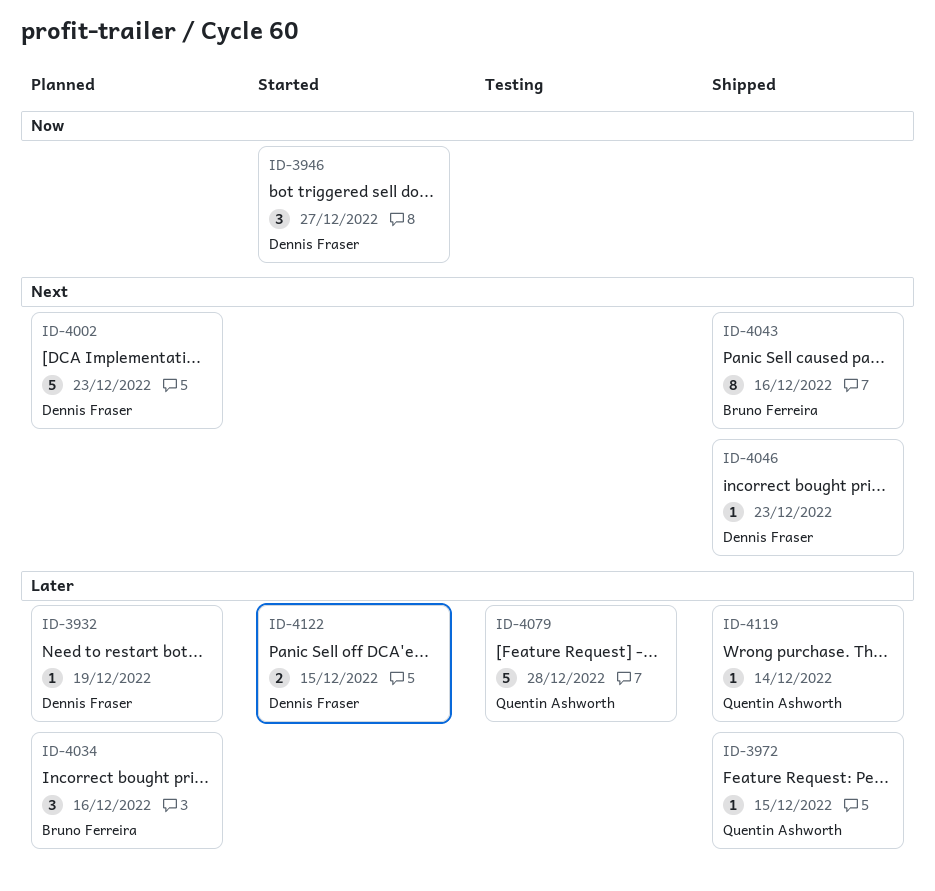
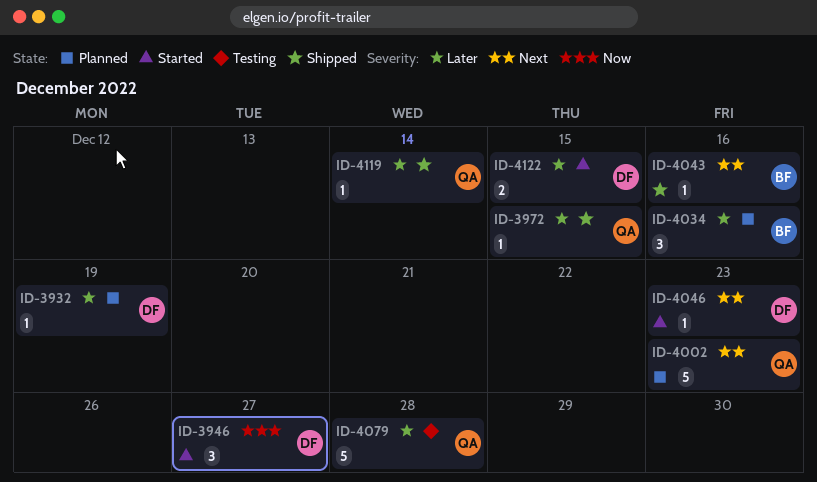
ID-4002, owner: Dennis Fraser -> Quentin Ashworth
ID-4043, estimate: 8 -> 1
ID-4046, status: Shipped -> Started

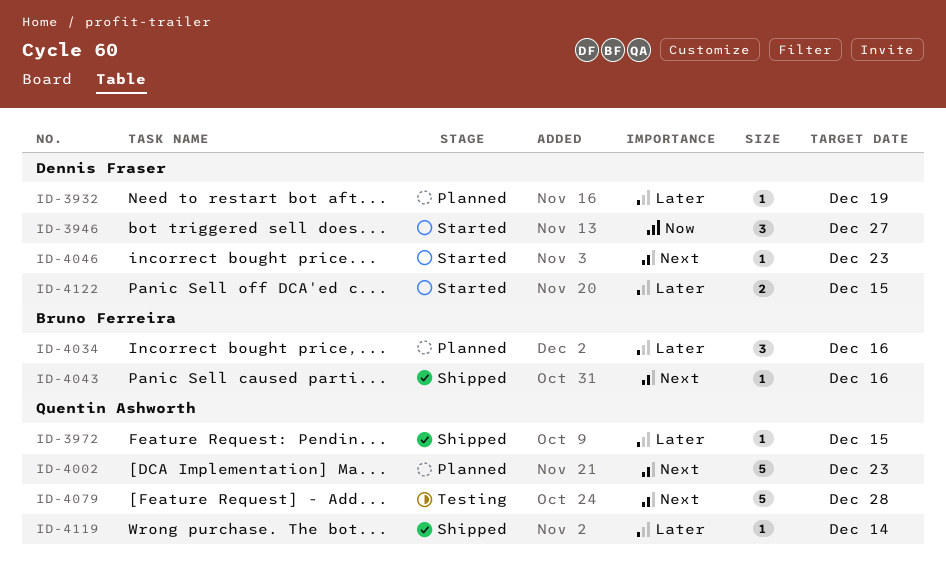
ID-4079, priority: Later -> Next

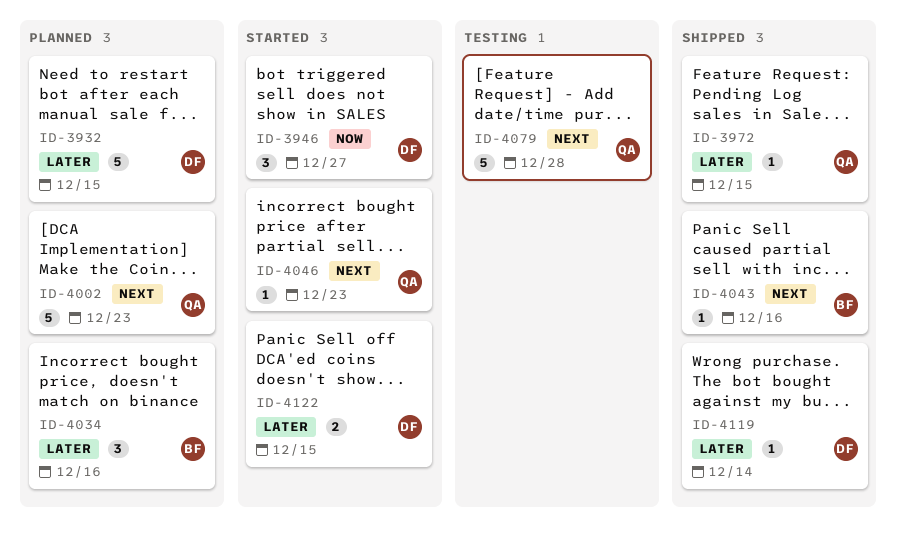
ID-3932, estimate: 1 -> 5
ID-3932, due: Dec 19 -> Dec 15
ID-4046, owner: Dennis Fraser -> Quentin Ashworth
ID-4119, owner: Quentin Ashworth -> Dennis Fraser

